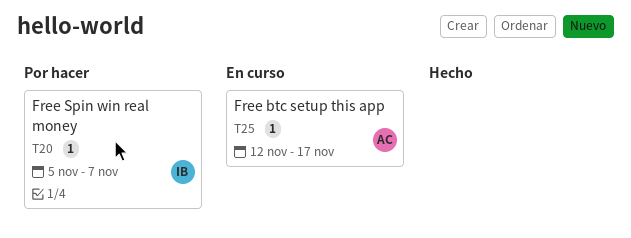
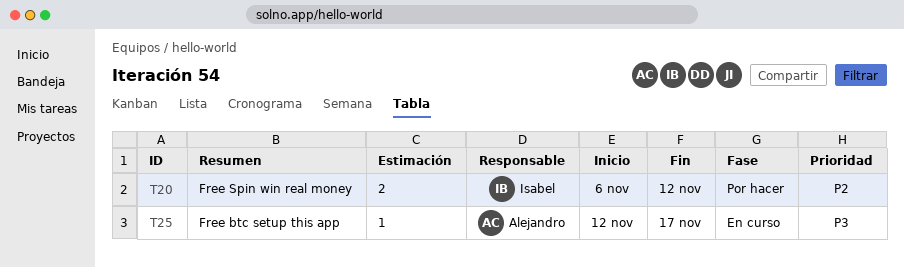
T20, estimate: 1 -> 2
T20, start: Nov 5 -> Nov 6
T20, due: Nov 7 -> Nov 12

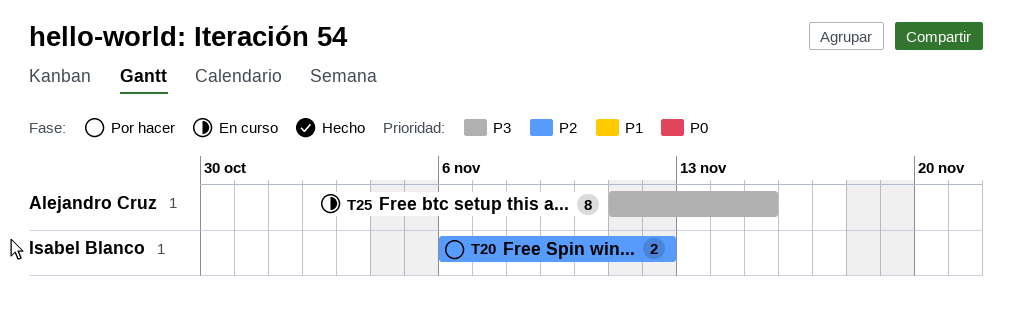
T25, estimate: 1 -> 8
T25, start: Nov 12 -> Nov 11
T25, due: Nov 17 -> Nov 15

